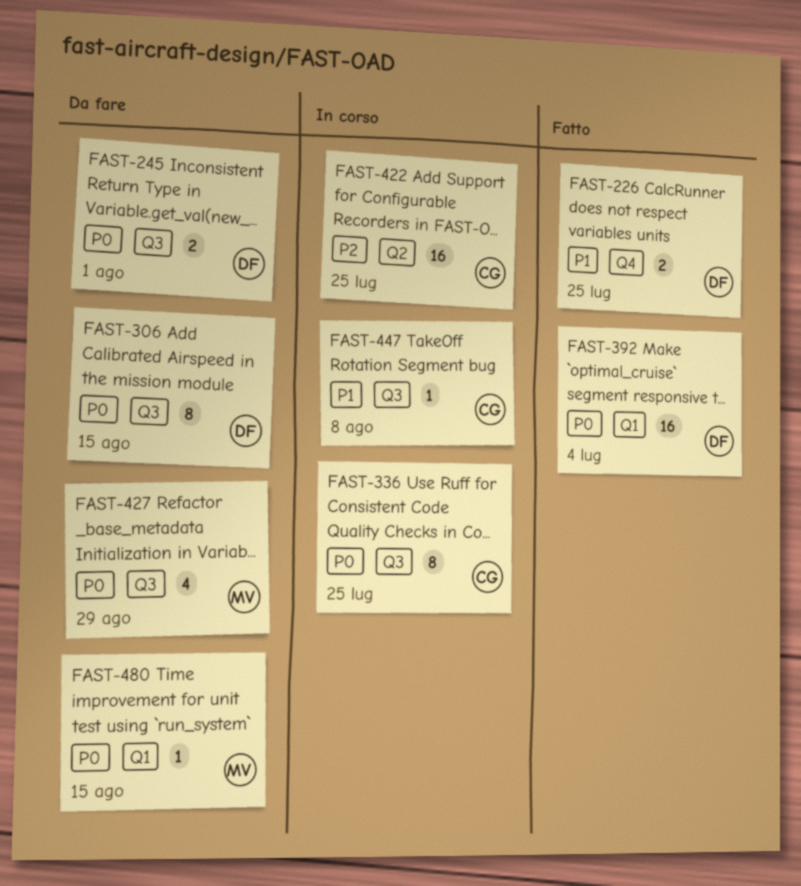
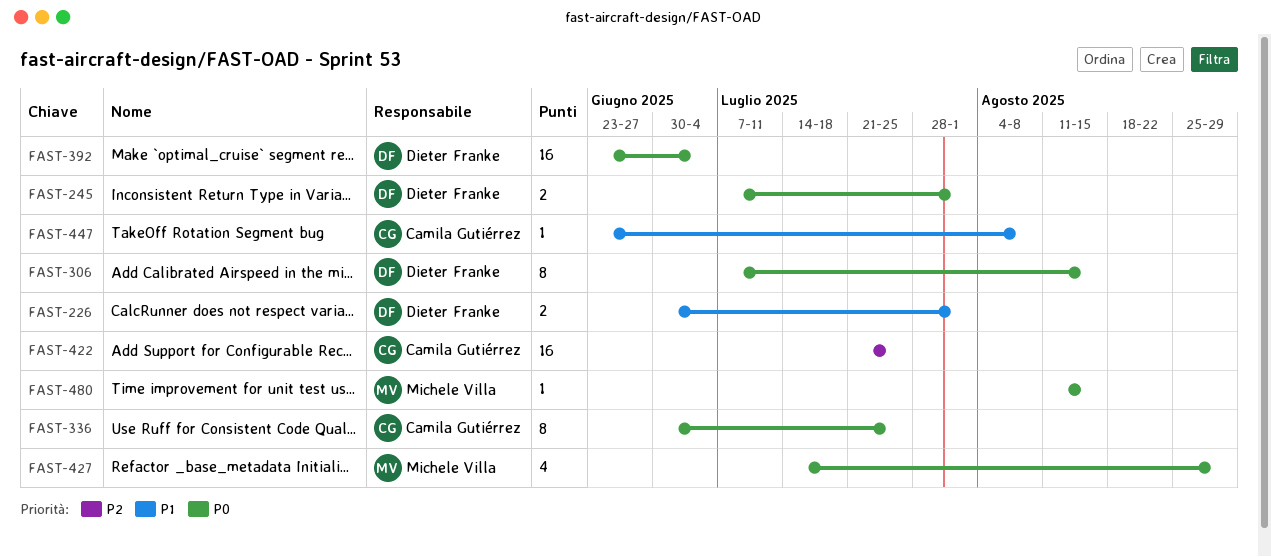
FAST-226, due: Jul 25 -> Aug 1

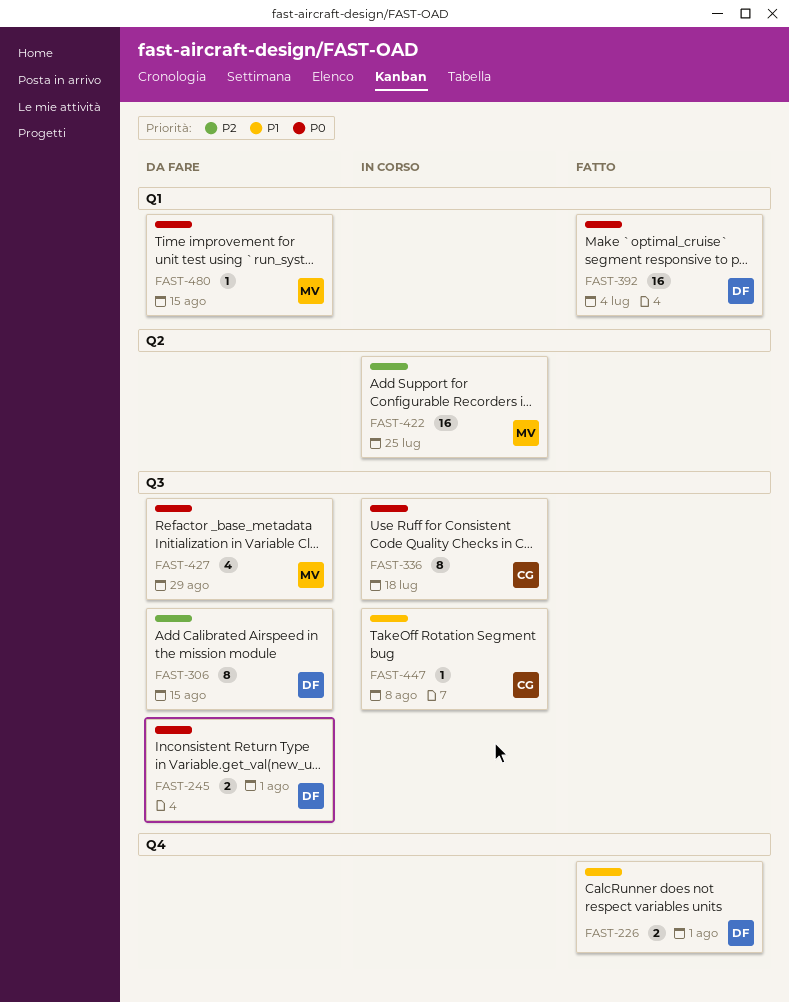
FAST-306, priority: P0 -> P2
FAST-336, due: Jul 25 -> Jul 18
FAST-422, owner: Camila Gutiérrez -> Michele Villa

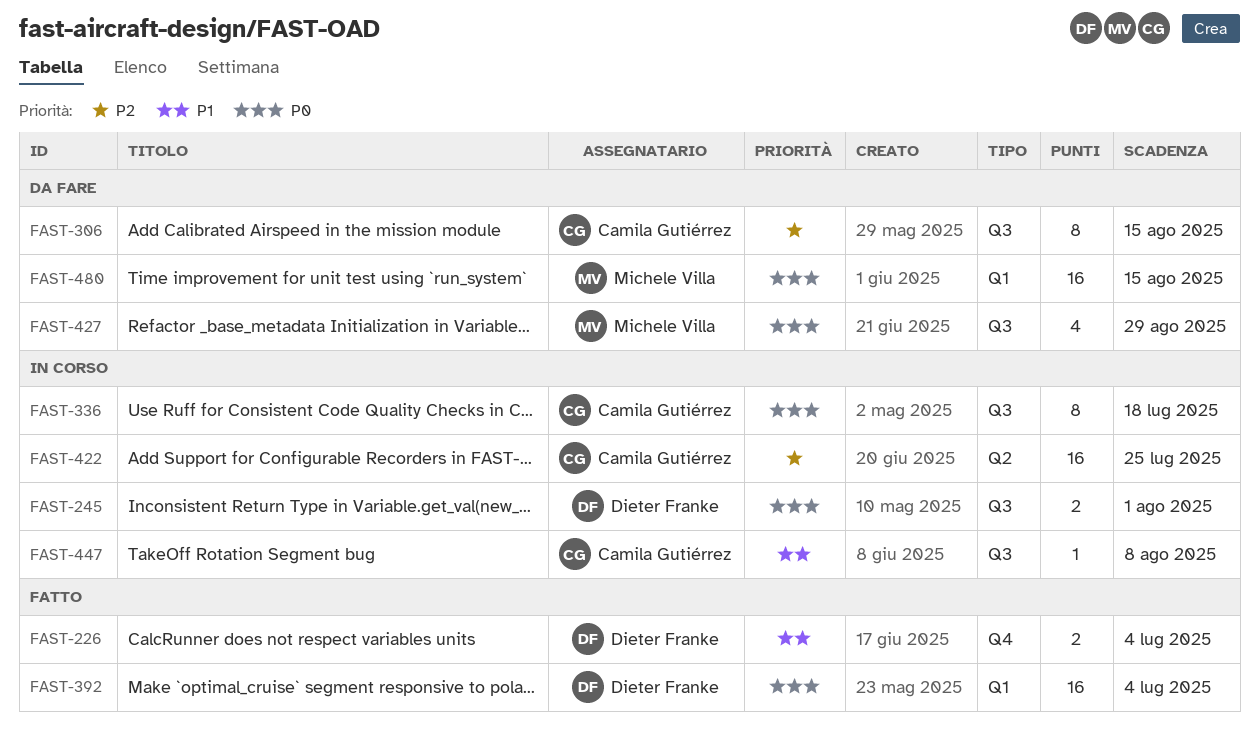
FAST-226, due: Aug 1 -> Jul 4
FAST-245, status: Da fare -> In corso
FAST-306, owner: Dieter Franke -> Camila Gutiérrez
FAST-422, owner: Michele Villa -> Camila Gutiérrez
FAST-480, estimate: 1 -> 16

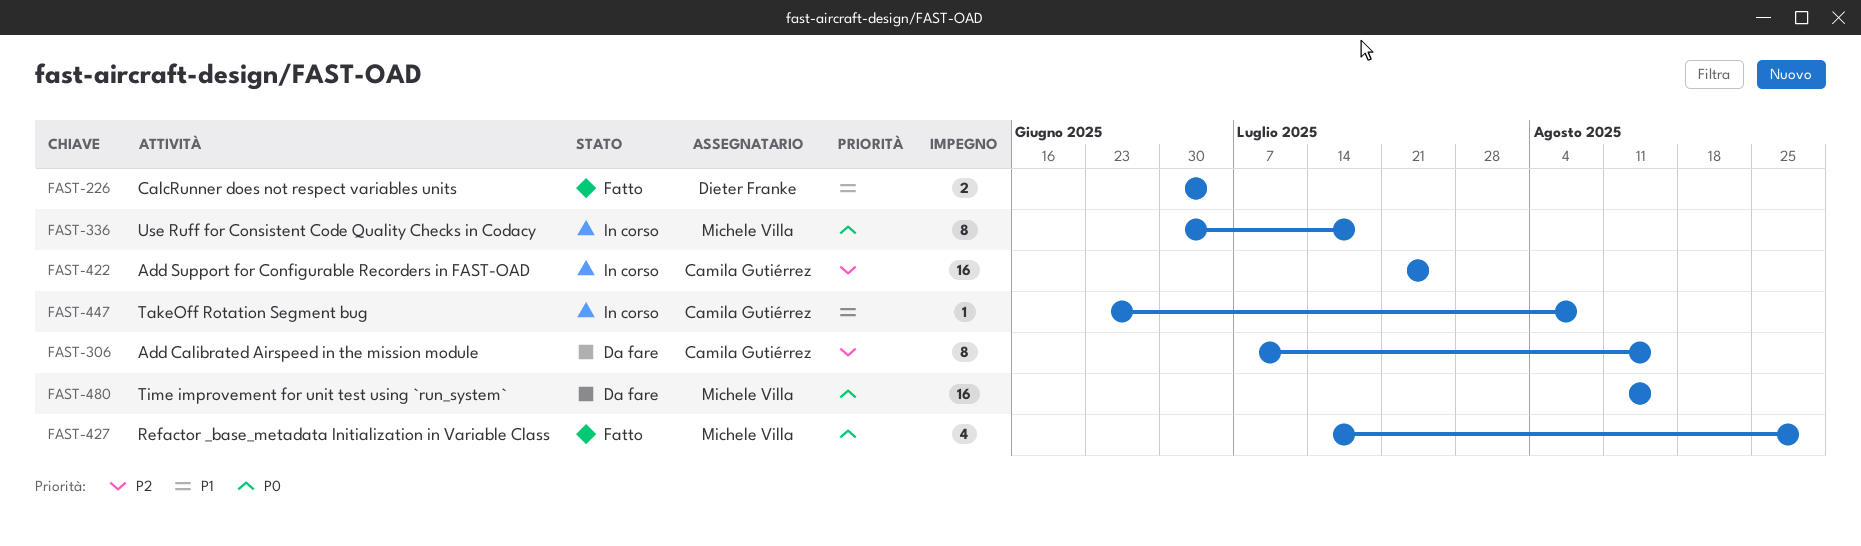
FAST-245: present -> none
FAST-336, owner: Camila Gutiérrez -> Michele Villa
FAST-392: present -> none
FAST-427, status: Da fare -> Fatto

